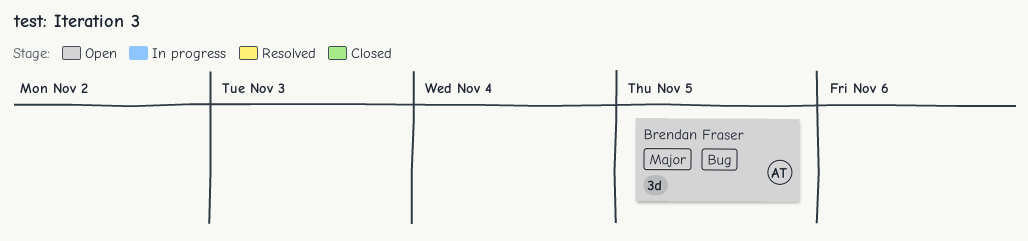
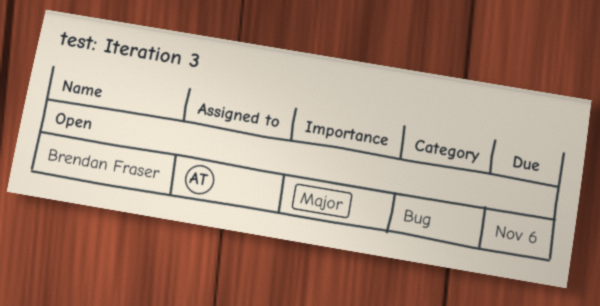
Brendan Fraser, due: Nov 5 -> Nov 6

